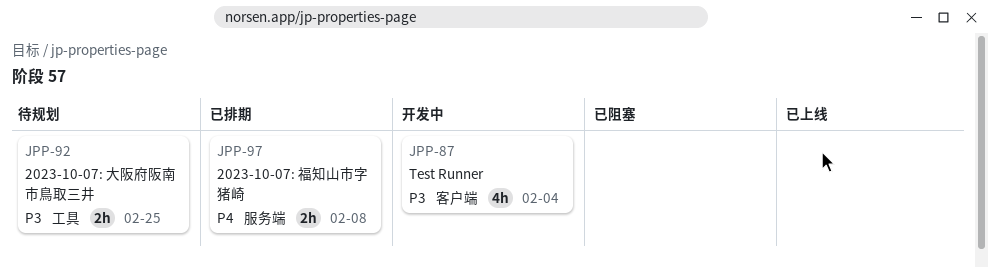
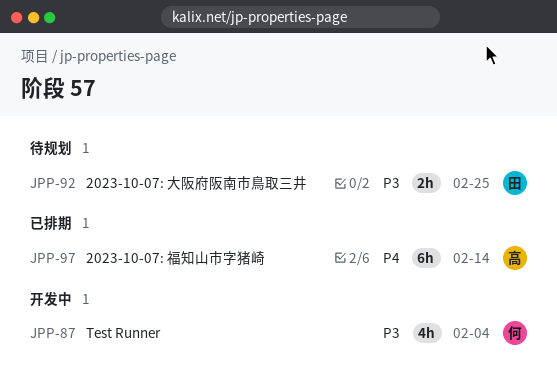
JPP-97, estimate: 2h -> 6h
JPP-97, due: Feb 8 -> Feb 14

